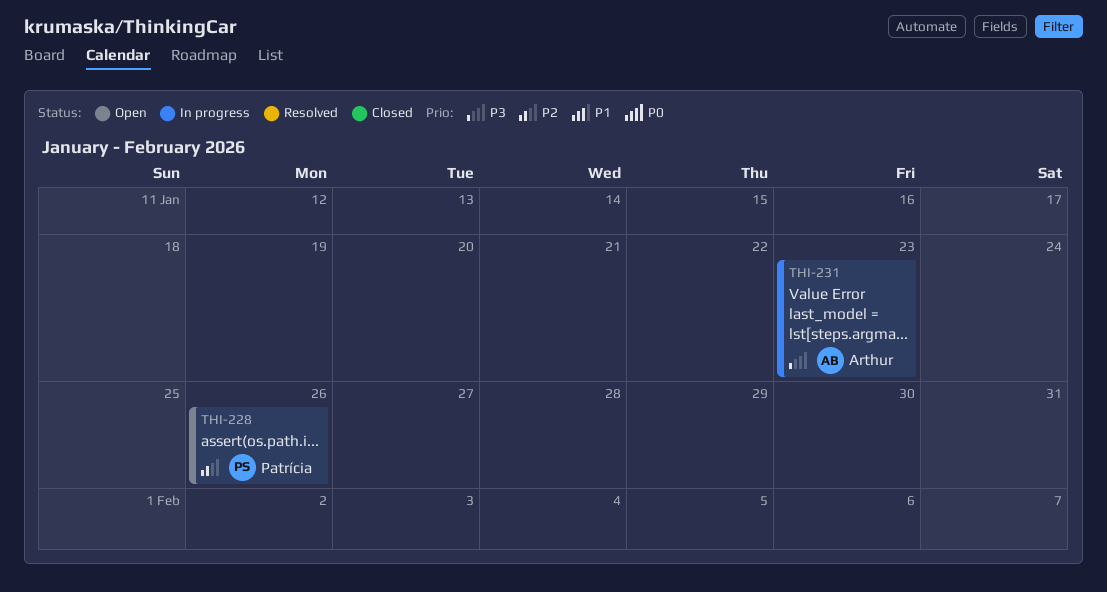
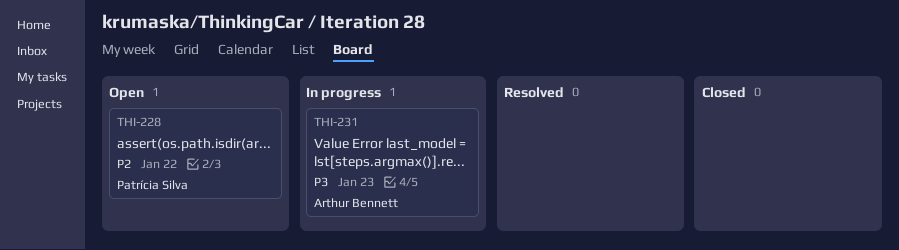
THI-228, due: Jan 26 -> Jan 22

